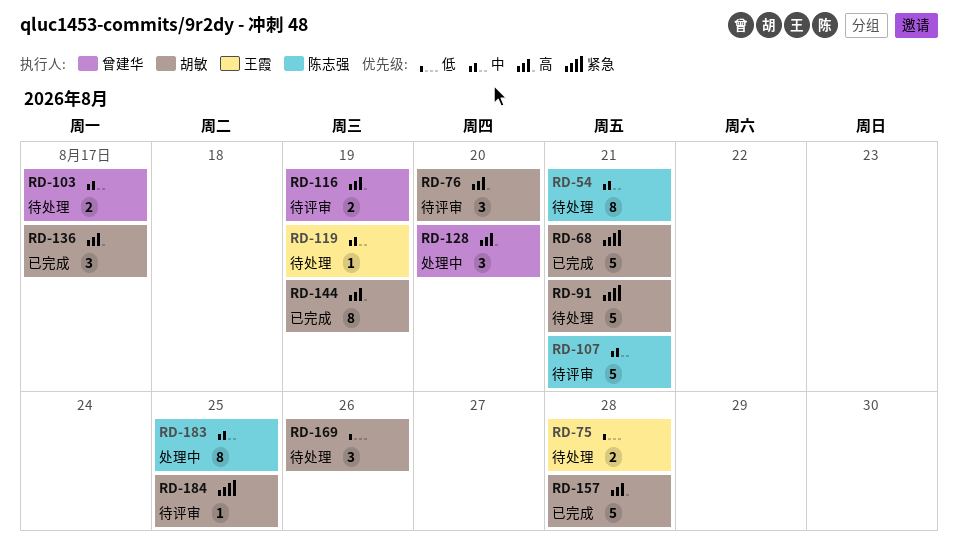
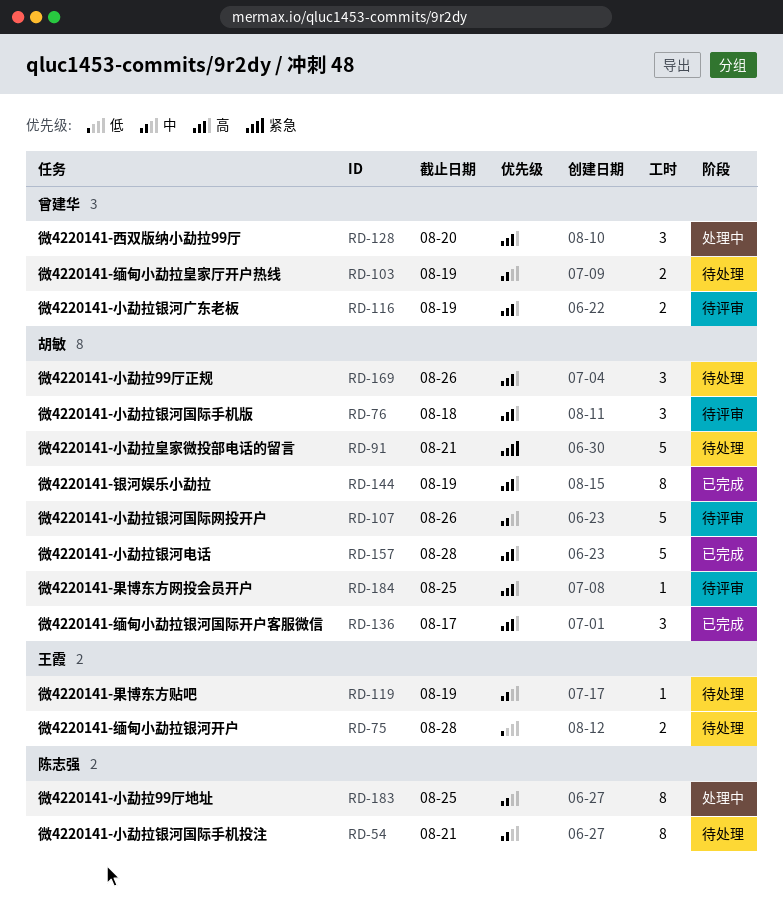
RD-68: present -> none
RD-76, due: Aug 20 -> Aug 18
RD-103, due: Aug 17 -> Aug 19
RD-107, owner: 陈志强 -> 胡敏
RD-107, due: Aug 21 -> Aug 26
RD-169, priority: 低 -> 高
RD-184, priority: 紧急 -> 高

